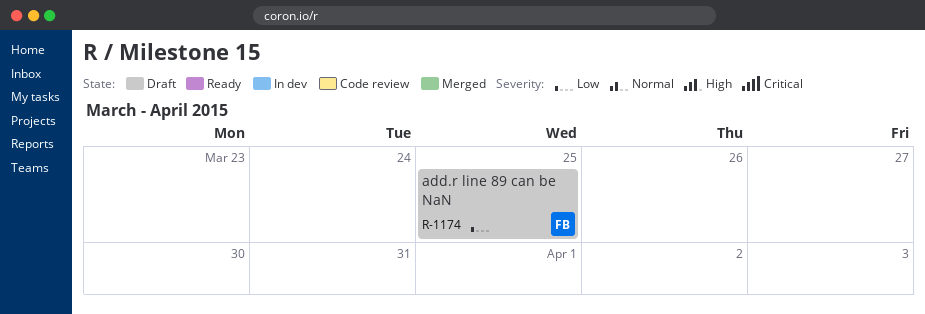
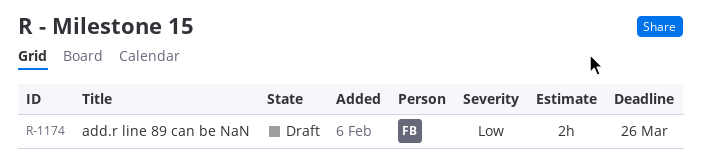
R-1174, due: Mar 25 -> Mar 26

